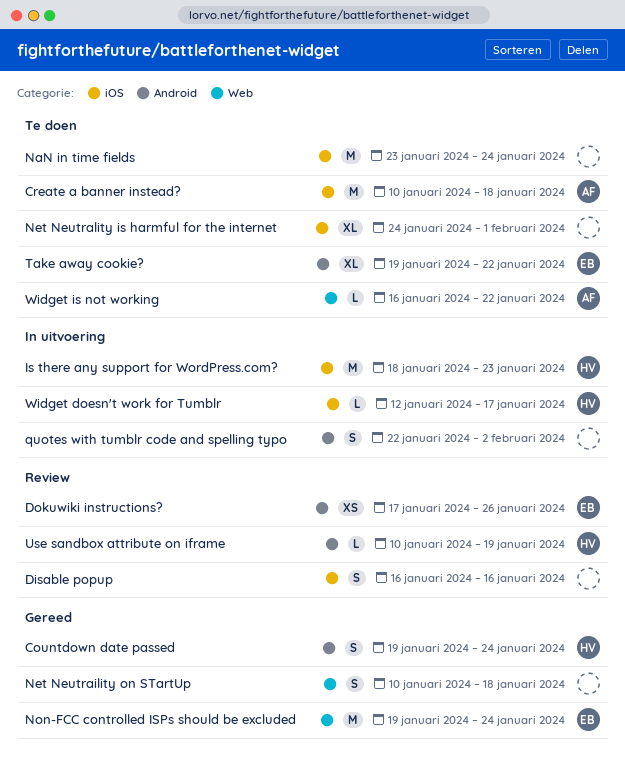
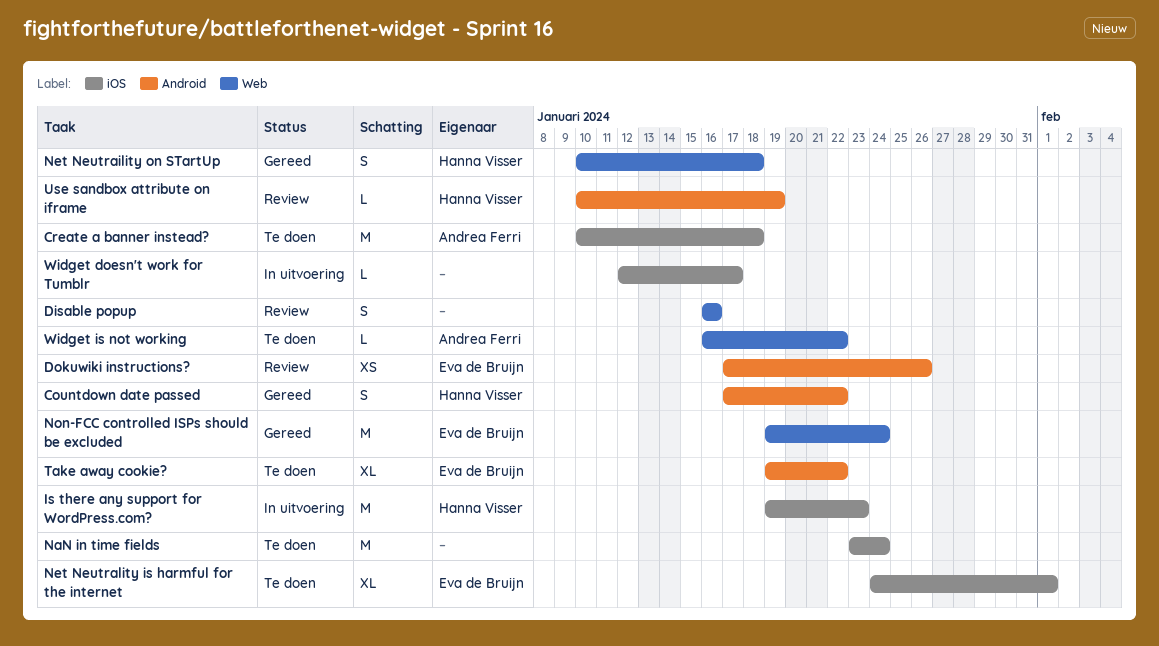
Countdown date passed, start: Jan 19 -> Jan 17
Countdown date passed, due: Jan 24 -> Jan 22
Disable popup, label: iOS -> Web
Is there any support for WordPress.com?, start: Jan 18 -> Jan 19
Net Neutraility on STartUp, owner: none -> Hanna Visser
Net Neutrality is harmful for the internet, owner: none -> Eva de Bruijn
quotes with tumblr code and spelling typo: present -> none
Widget doesn't work for Tumblr, owner: Hanna Visser -> none

